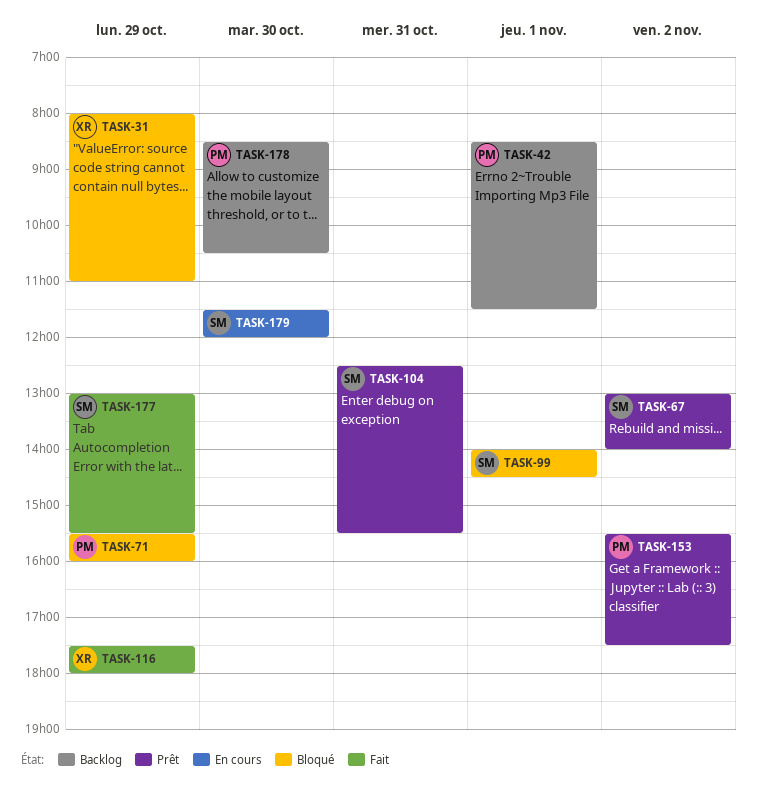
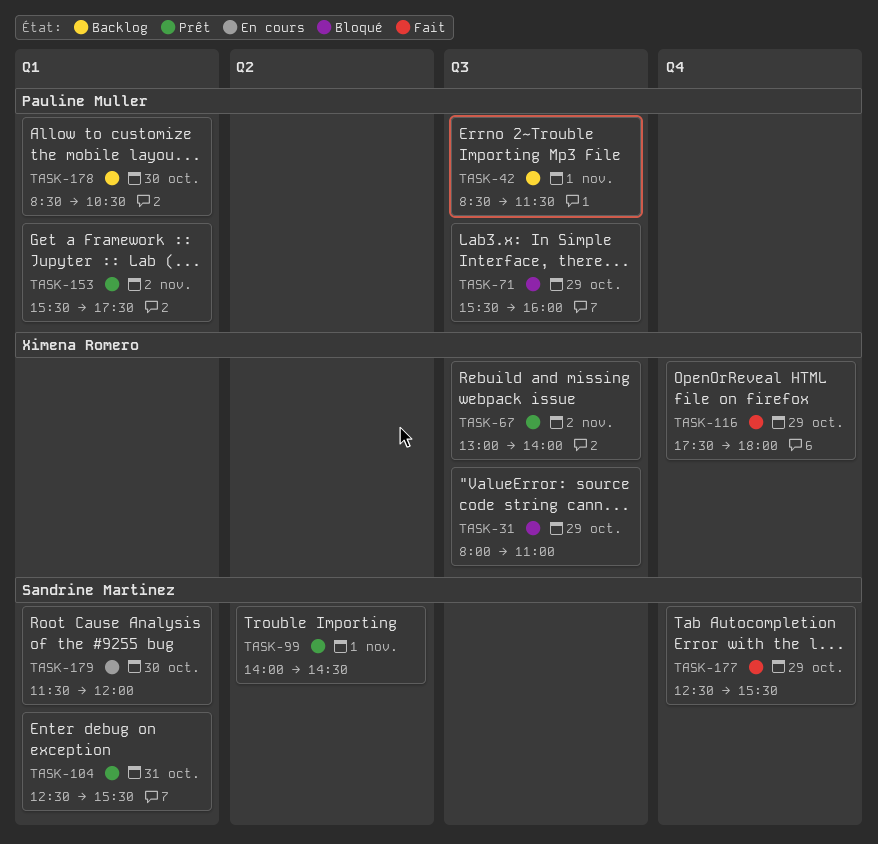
TASK-67, owner: Sandrine Martinez -> Ximena Romero
TASK-99, status: Bloqué -> Prêt
TASK-177, begins: 13:00 -> 12:30

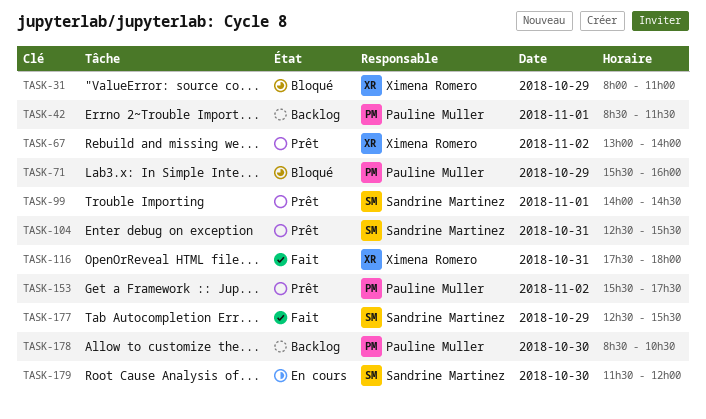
TASK-116, day: Oct 29 -> Oct 31

